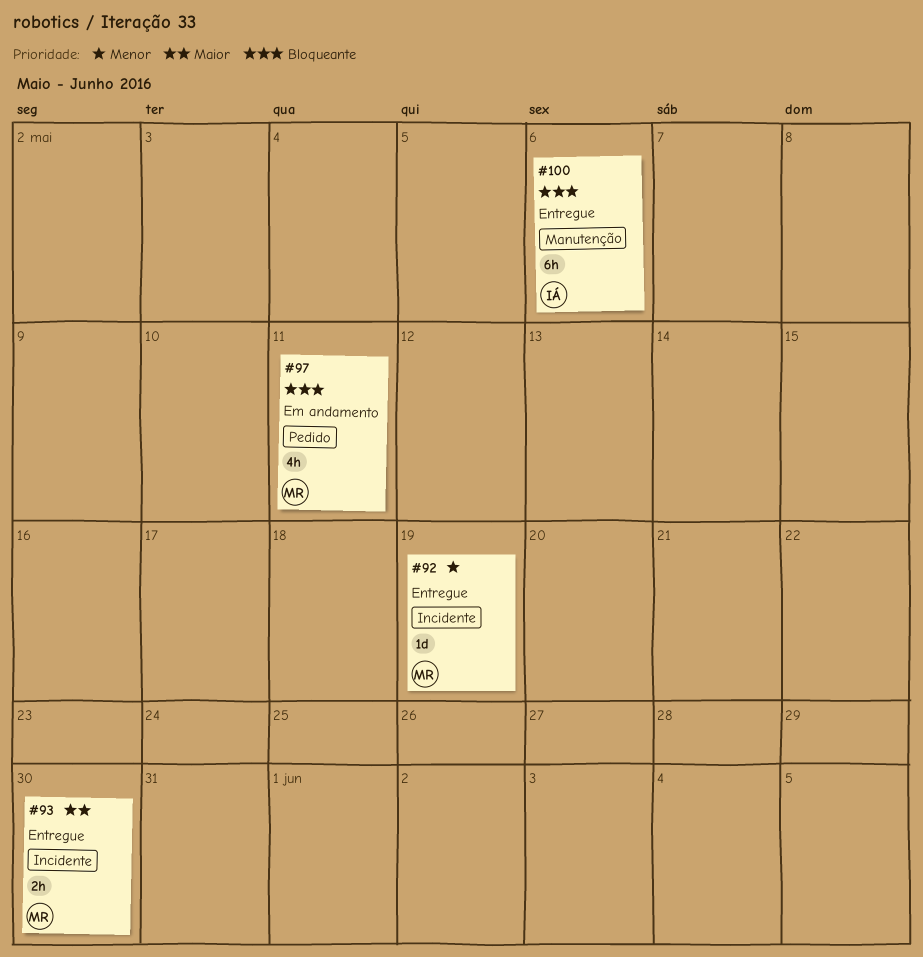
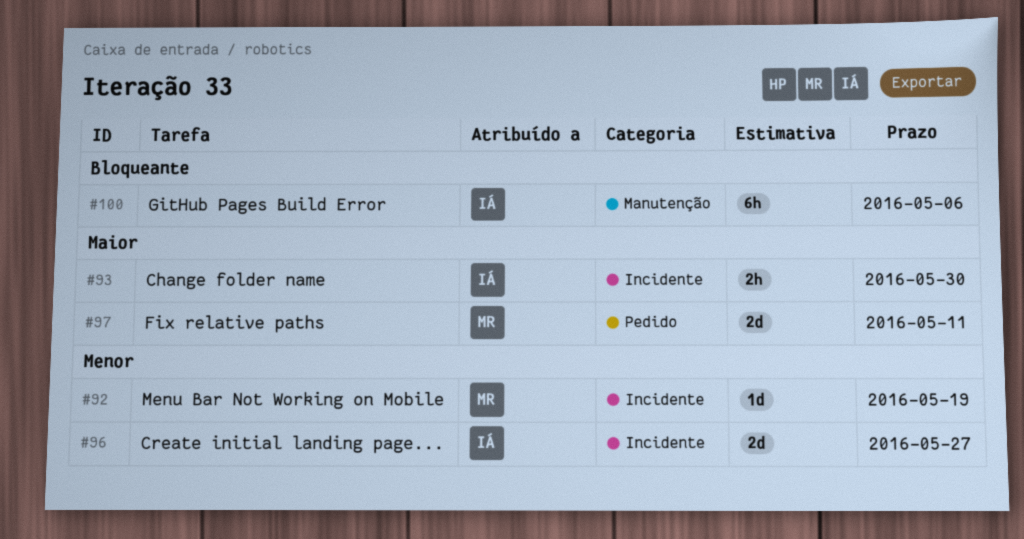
#93, owner: MR -> IÁ
#96: none -> present
#97, priority: Bloqueante -> Maior
#97, estimate: 4h -> 2d

